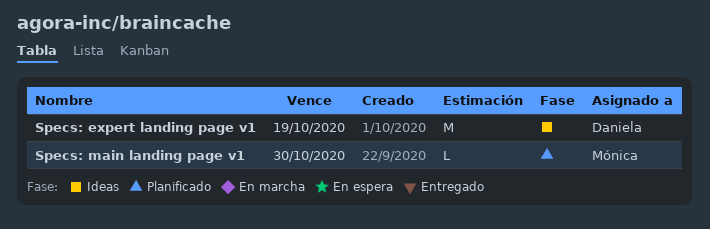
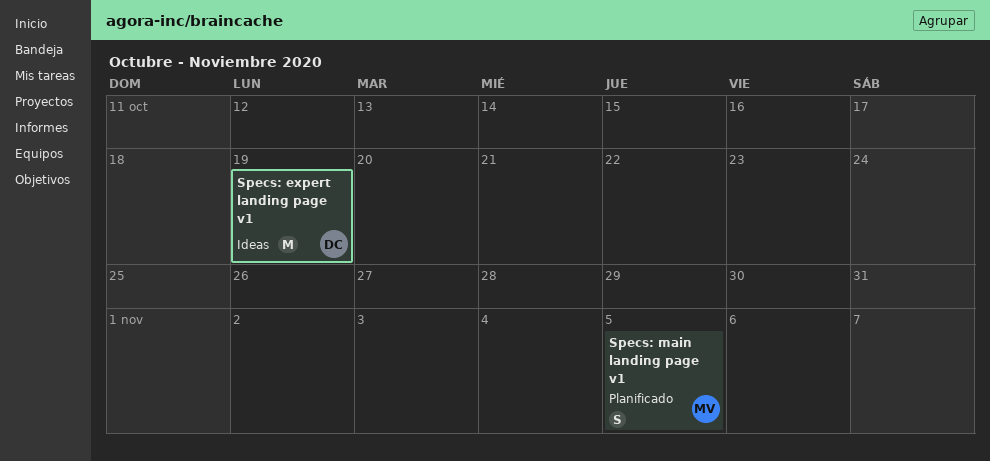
Specs: main landing page v1, estimate: L -> S
Specs: main landing page v1, due: Oct 30 -> Nov 5

